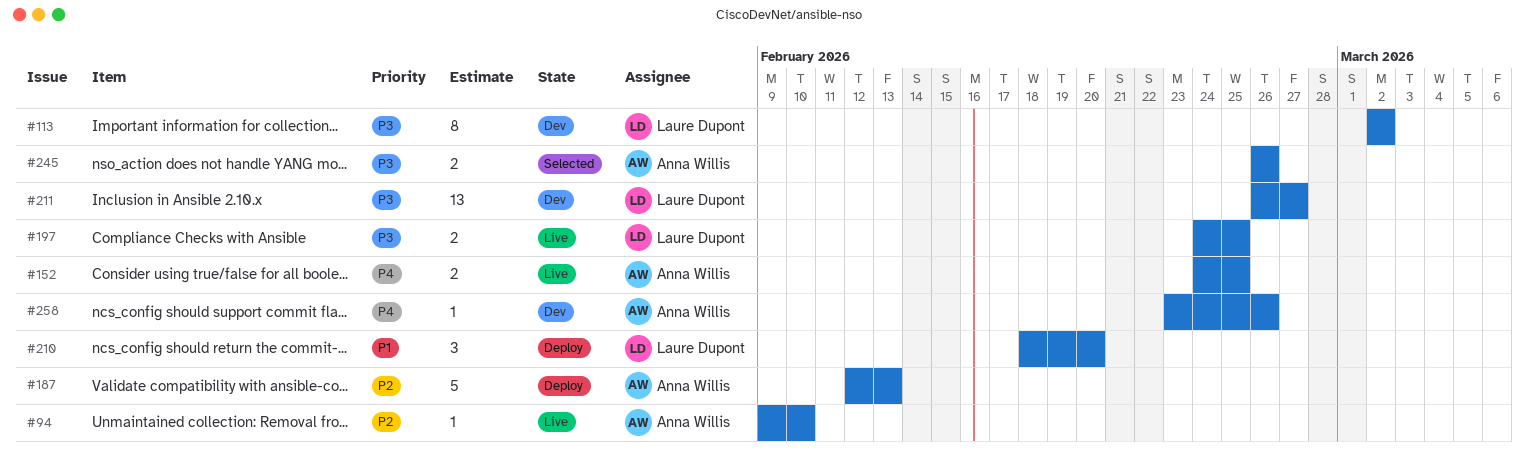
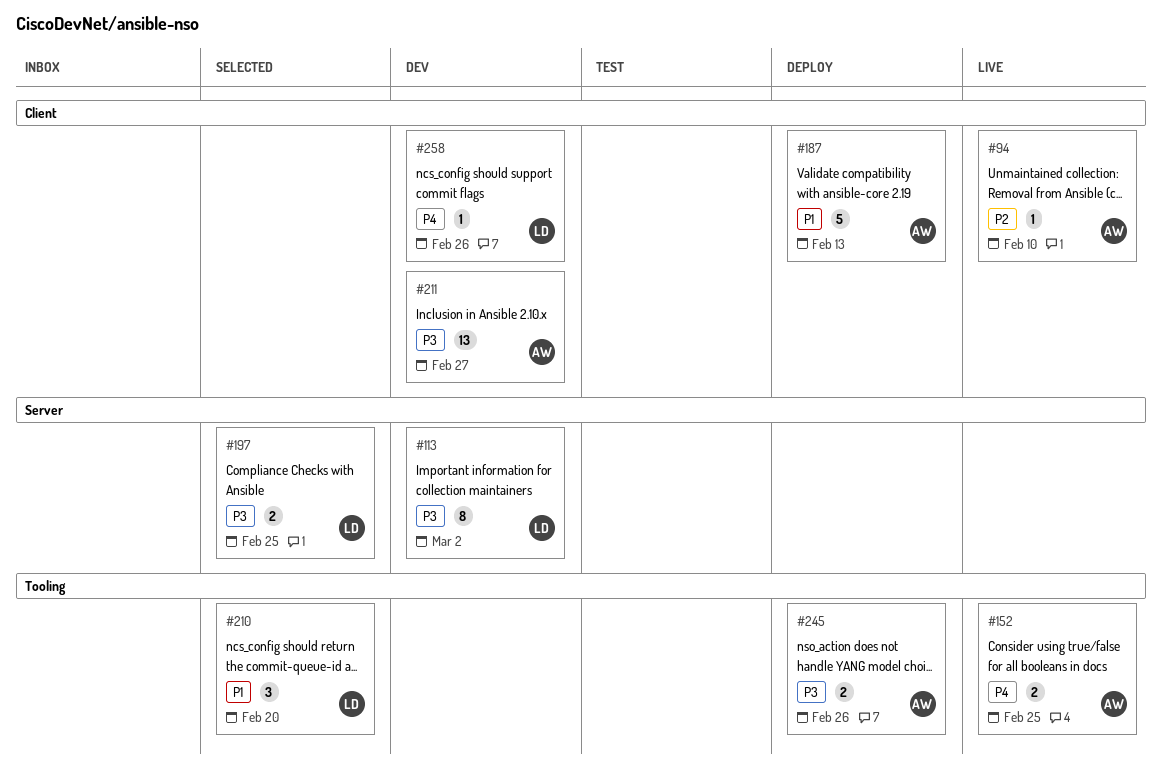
#187, priority: P2 -> P1
#197, status: Live -> Selected
#210, status: Deploy -> Selected
#211, owner: Laure Dupont -> Anna Willis
#245, status: Selected -> Deploy
#258, owner: Anna Willis -> Laure Dupont

